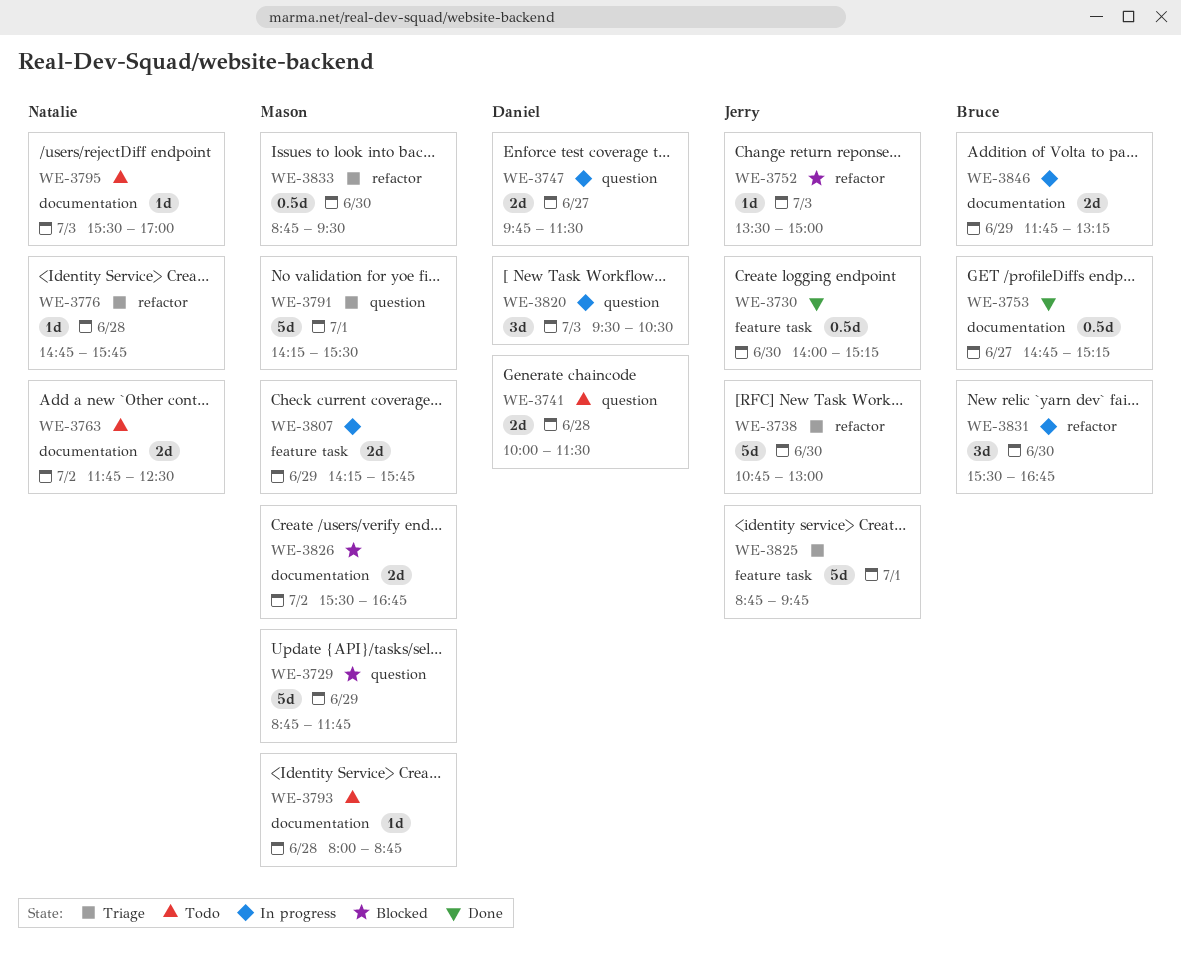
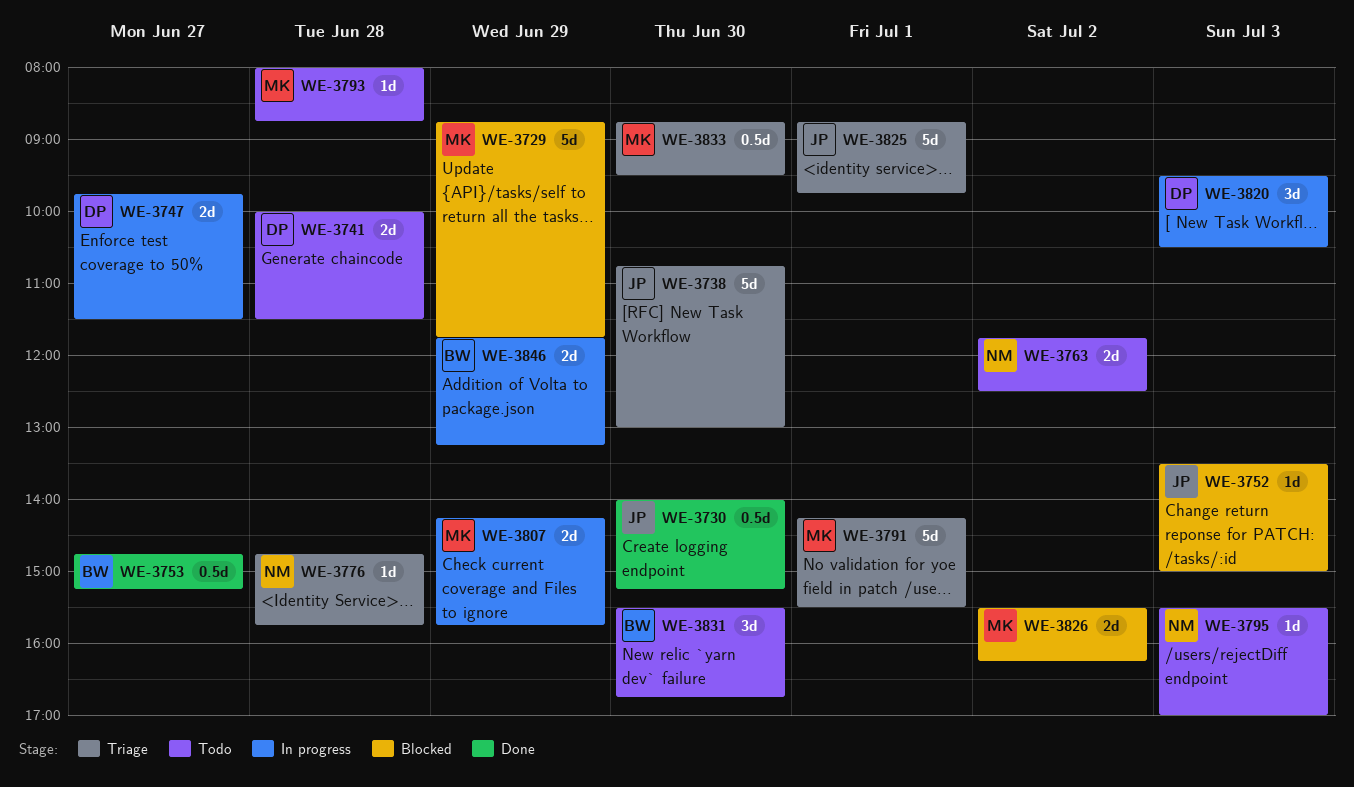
WE-3826, ends: 16:45 -> 16:15
WE-3831, status: In progress -> Todo

